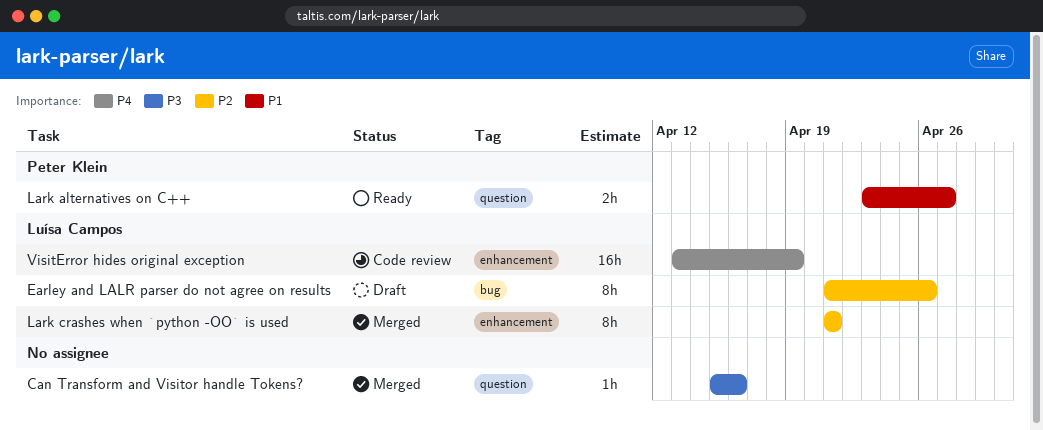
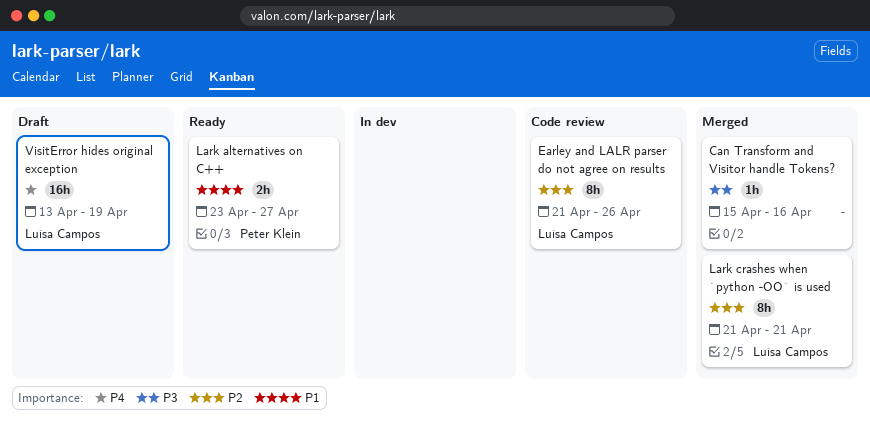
Earley and LALR parser do not agree on results, status: Draft -> Code review
VisitError hides original exception, status: Code review -> Draft

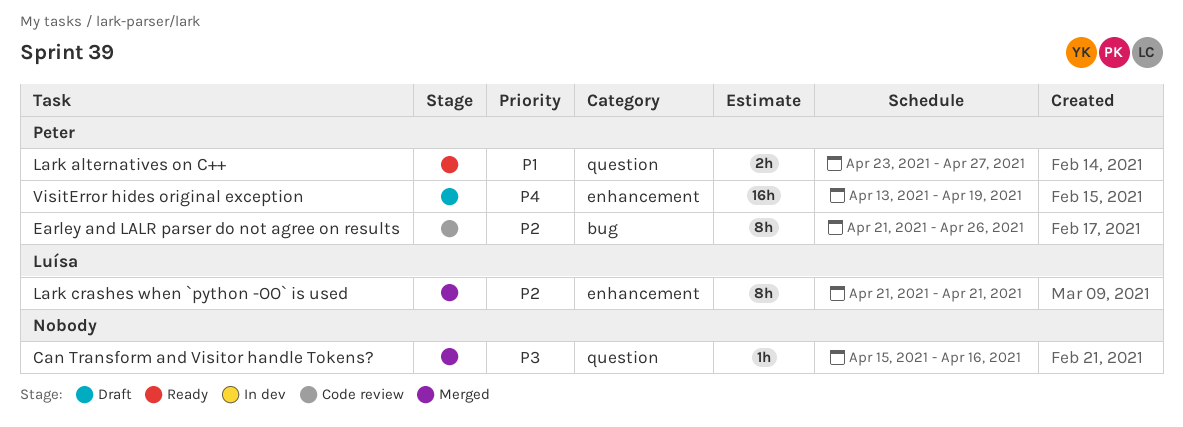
Earley and LALR parser do not agree on results, owner: Luísa Campos -> Peter Klein
VisitError hides original exception, owner: Luísa Campos -> Peter Klein

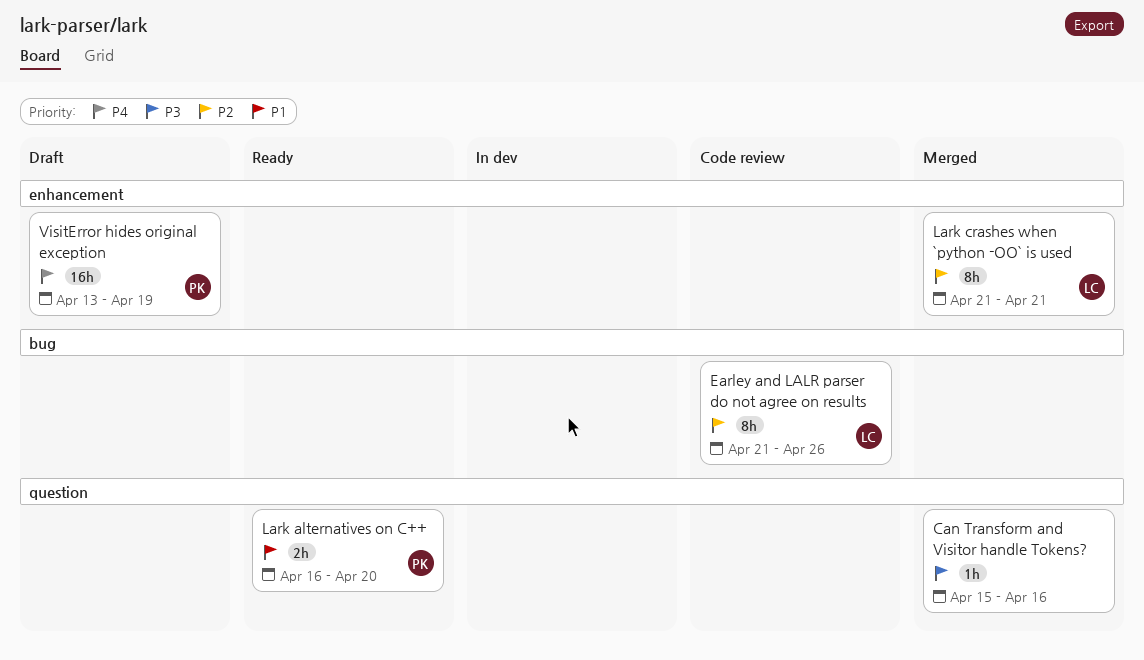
Earley and LALR parser do not agree on results, owner: Peter -> Luísa
Lark alternatives on C++, start: Apr 23 -> Apr 16
Lark alternatives on C++, due: Apr 27 -> Apr 20

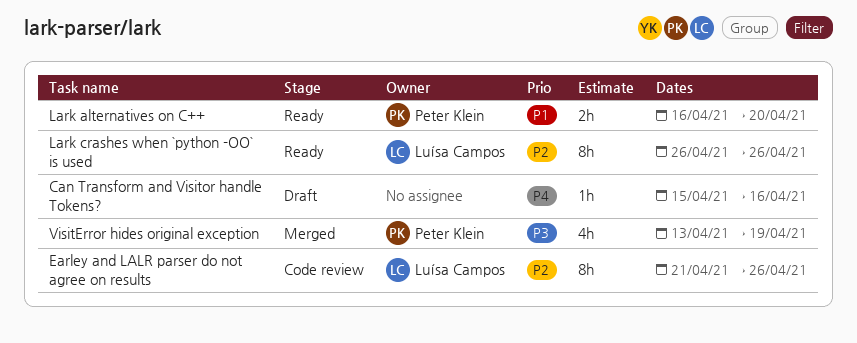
Can Transform and Visitor handle Tokens?, status: Merged -> Draft
Can Transform and Visitor handle Tokens?, priority: P3 -> P4
Lark crashes when `python -OO` is used, status: Merged -> Ready
Lark crashes when `python -OO` is used, start: Apr 21 -> Apr 26
Lark crashes when `python -OO` is used, due: Apr 21 -> Apr 26
VisitError hides original exception, status: Draft -> Merged
VisitError hides original exception, priority: P4 -> P3
VisitError hides original exception, estimate: 16h -> 4h

